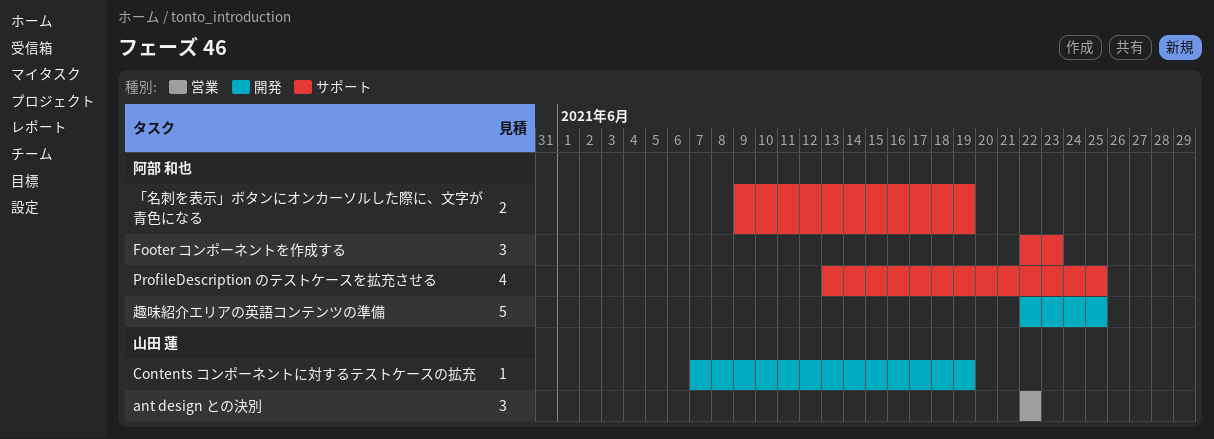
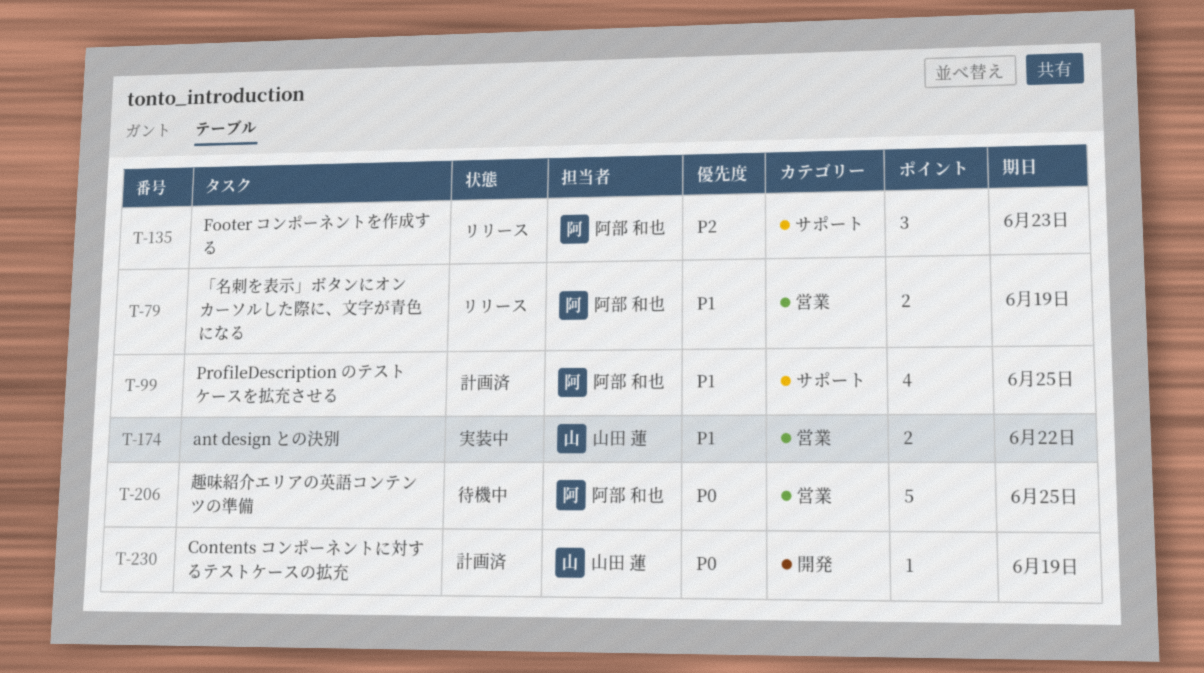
ant design との決別, estimate: 3 -> 2
「名刺を表示」ボタンにオンカーソルした際に、文字が青色になる, label: サポート -> 営業
趣味紹介エリアの英語コンテンツの準備, label: 開発 -> 営業

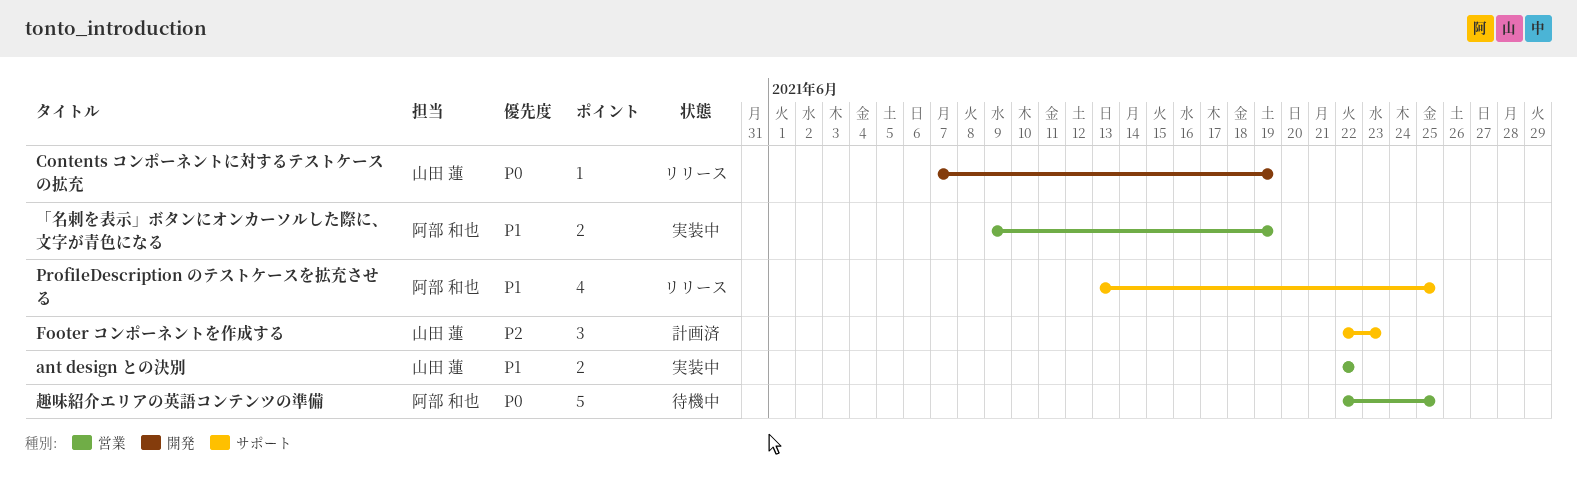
Contents コンポーネントに対するテストケースの拡充, status: 計画済 -> リリース
Footer コンポーネントを作成する, status: リリース -> 計画済
Footer コンポーネントを作成する, owner: 阿部 和也 -> 山田 蓮
ProfileDescription のテストケースを拡充させる, status: 計画済 -> リリース
「名刺を表示」ボタンにオンカーソルした際に、文字が青色になる, status: リリース -> 実装中

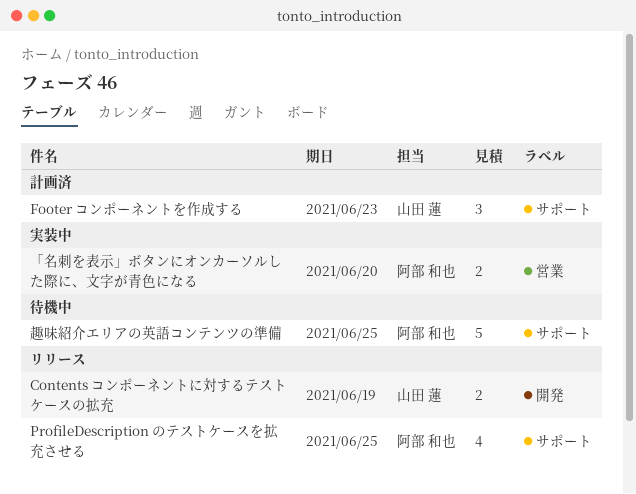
ant design との決別: present -> none
Contents コンポーネントに対するテストケースの拡充, estimate: 1 -> 2
「名刺を表示」ボタンにオンカーソルした際に、文字が青色になる, due: Jun 19 -> Jun 20
趣味紹介エリアの英語コンテンツの準備, label: 営業 -> サポート

